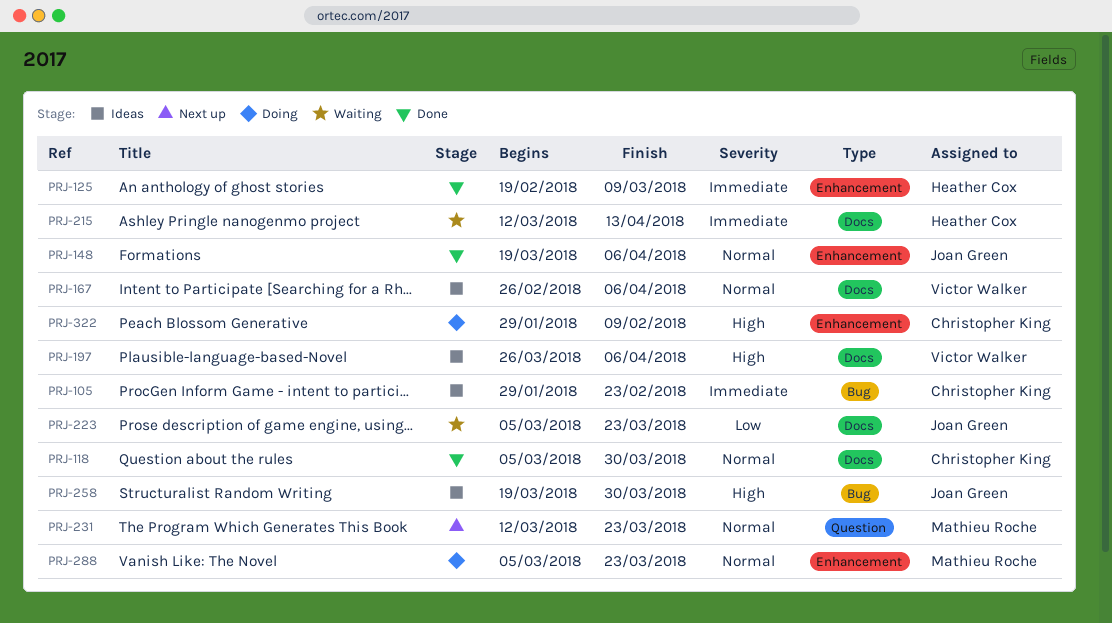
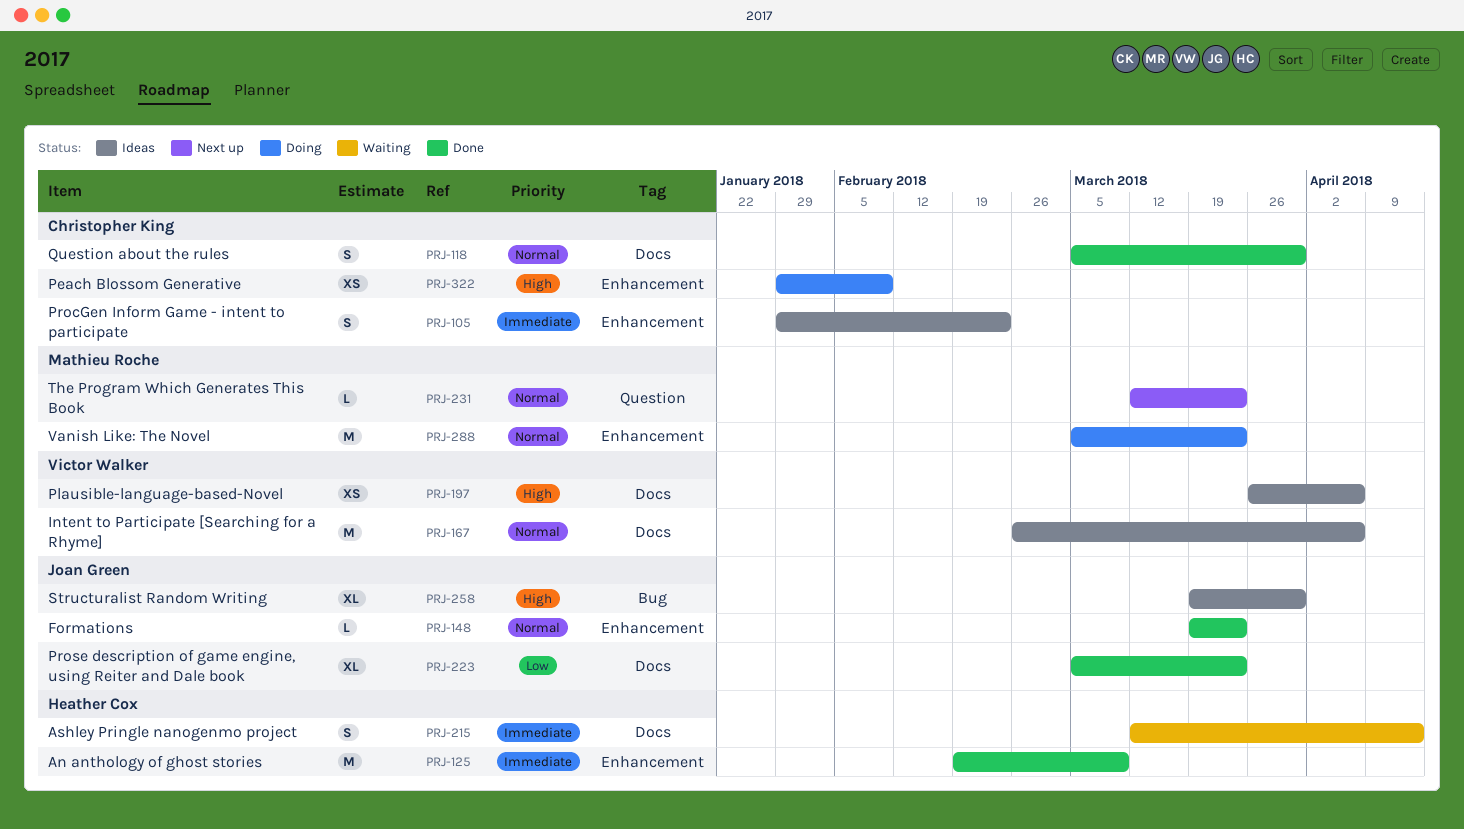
PRJ-105, label: Bug -> Enhancement
PRJ-148, due: Apr 6 -> Mar 23
PRJ-223, status: Waiting -> Done

